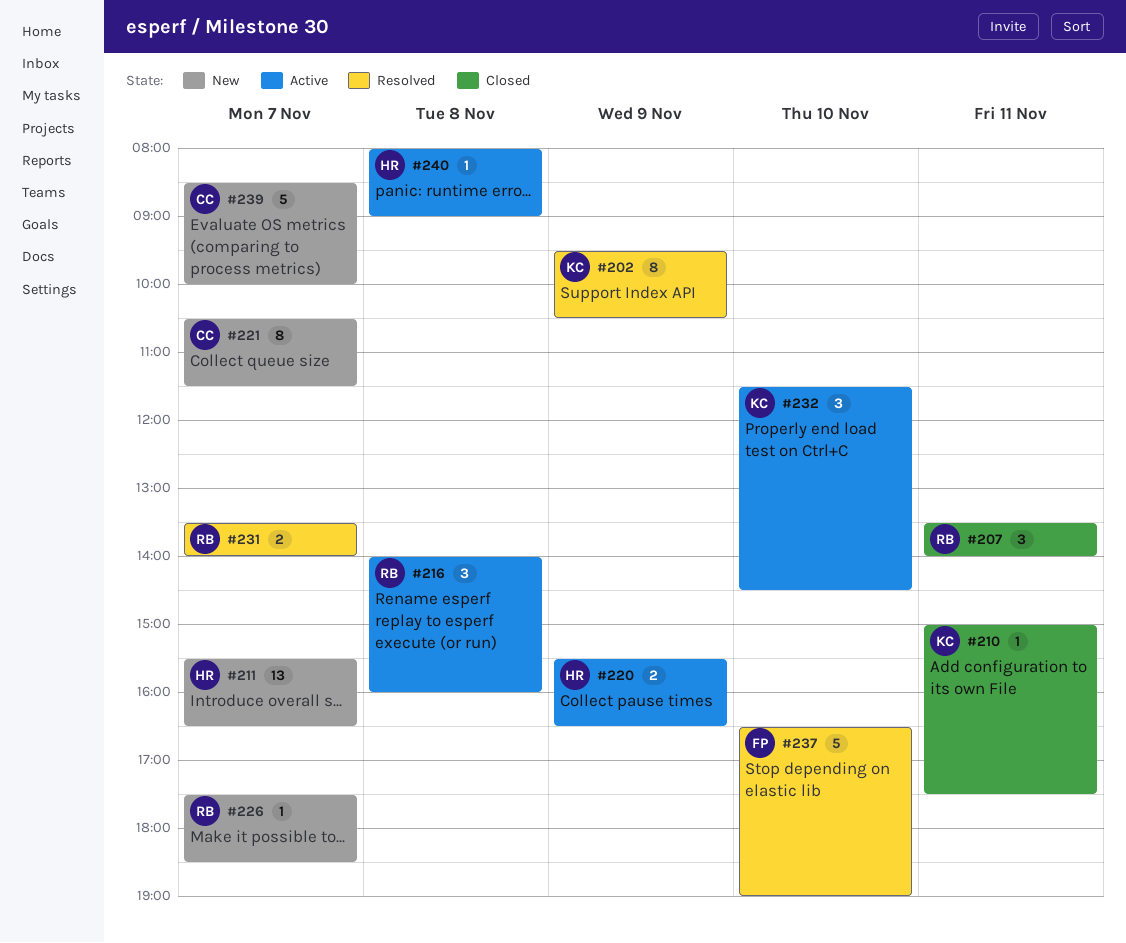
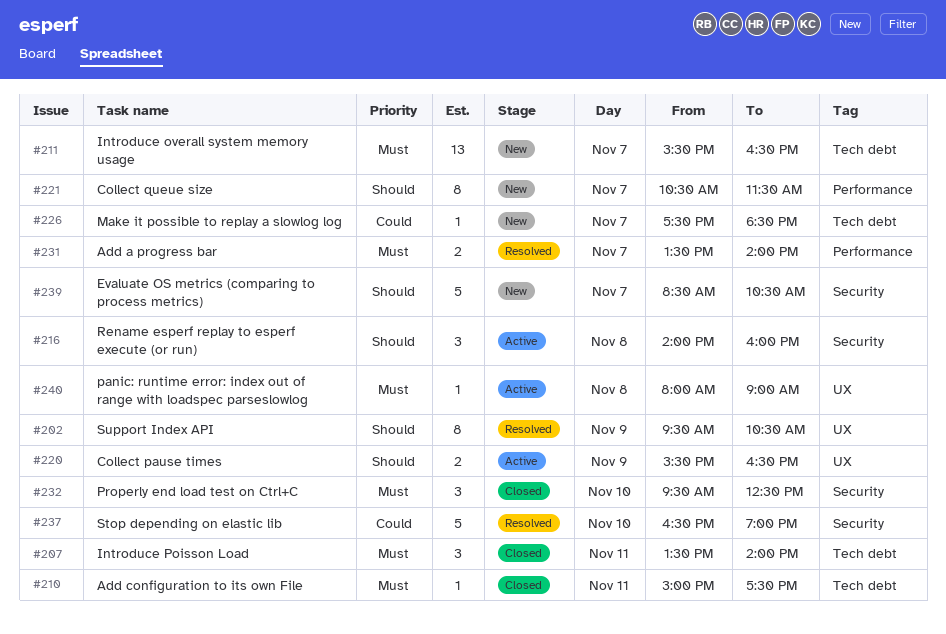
#232, status: Active -> Closed
#232, begins: 11:30 -> 09:30
#232, ends: 14:30 -> 12:30
#239, ends: 10:00 -> 10:30

